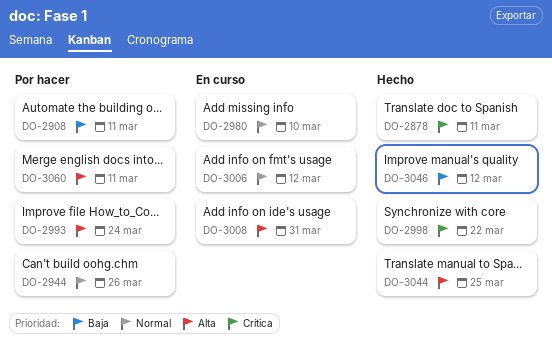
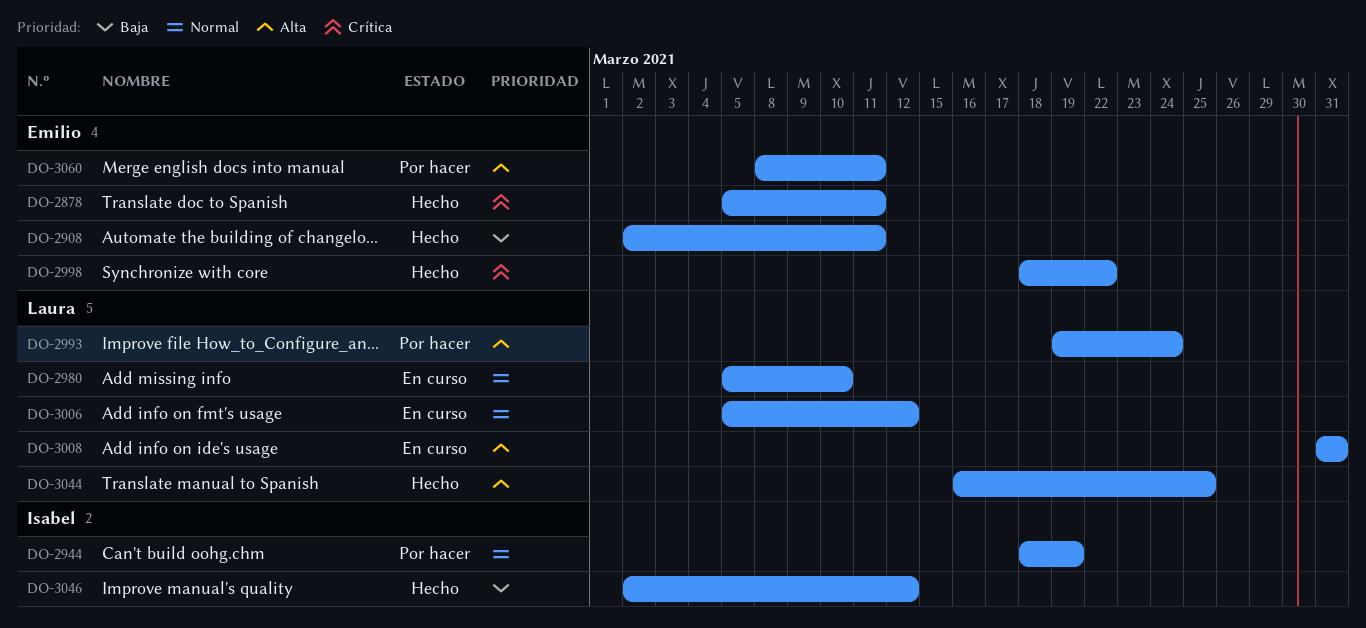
DO-2908, status: Por hacer -> Hecho
DO-2944, due: Mar 26 -> Mar 19

